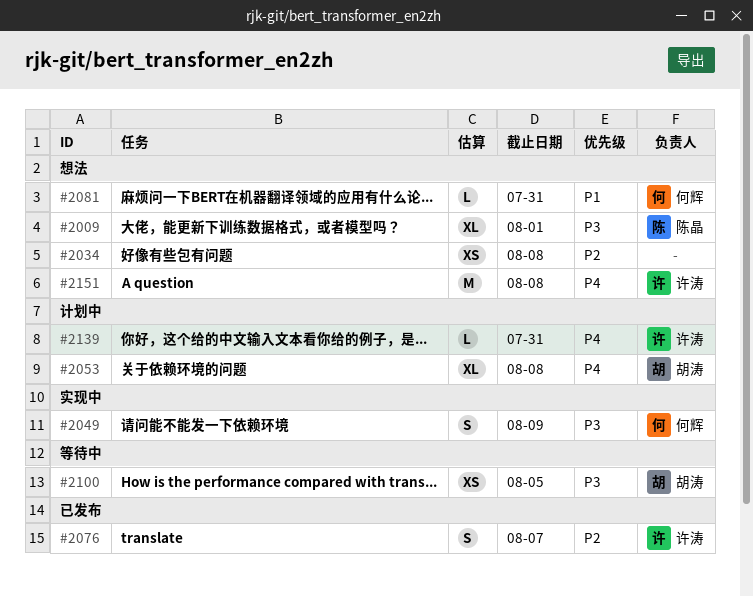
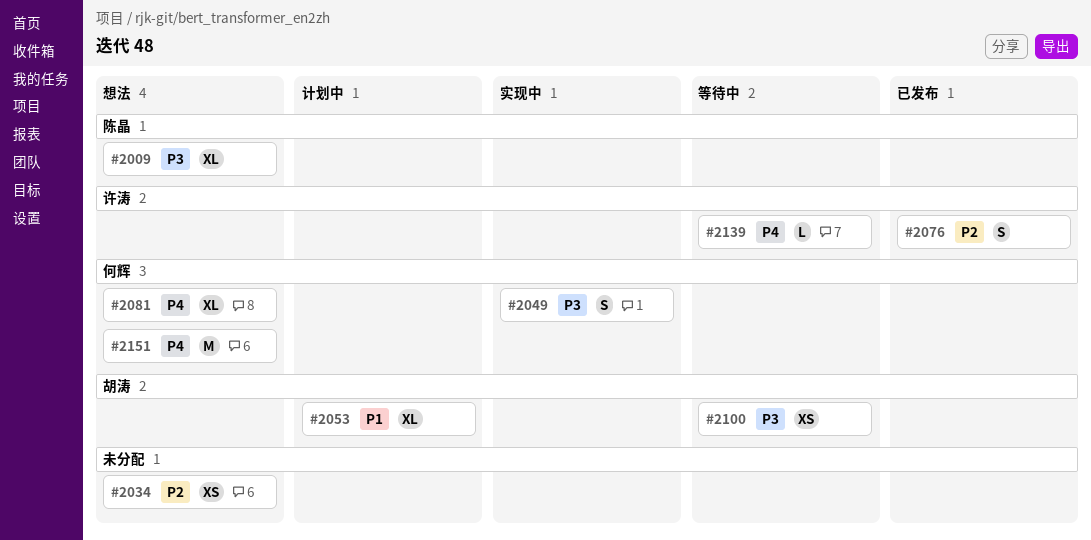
#2053, priority: P4 -> P1
#2081, priority: P1 -> P4
#2081, estimate: L -> XL
#2139, status: 计划中 -> 等待中
#2151, owner: 许涛 -> 何辉

